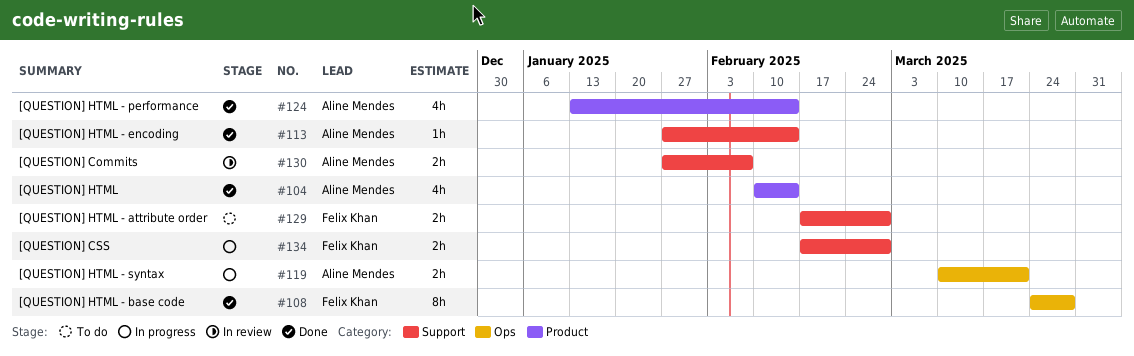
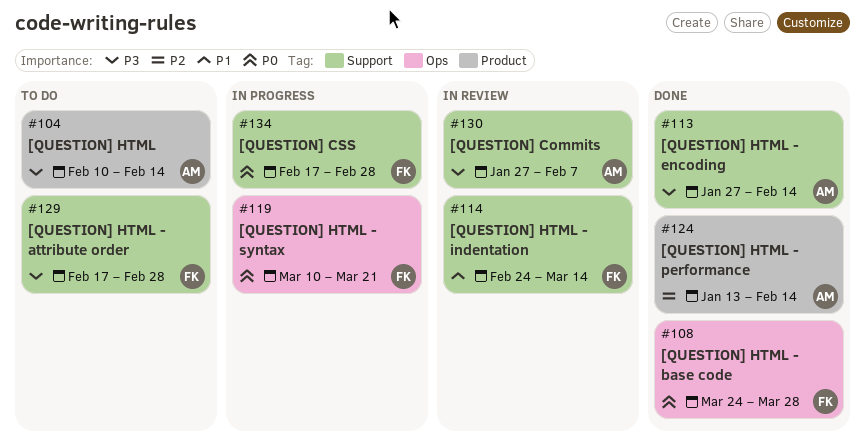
#104, status: Done -> To do
#114: none -> present
#119, owner: Aline Mendes -> Felix Khan

